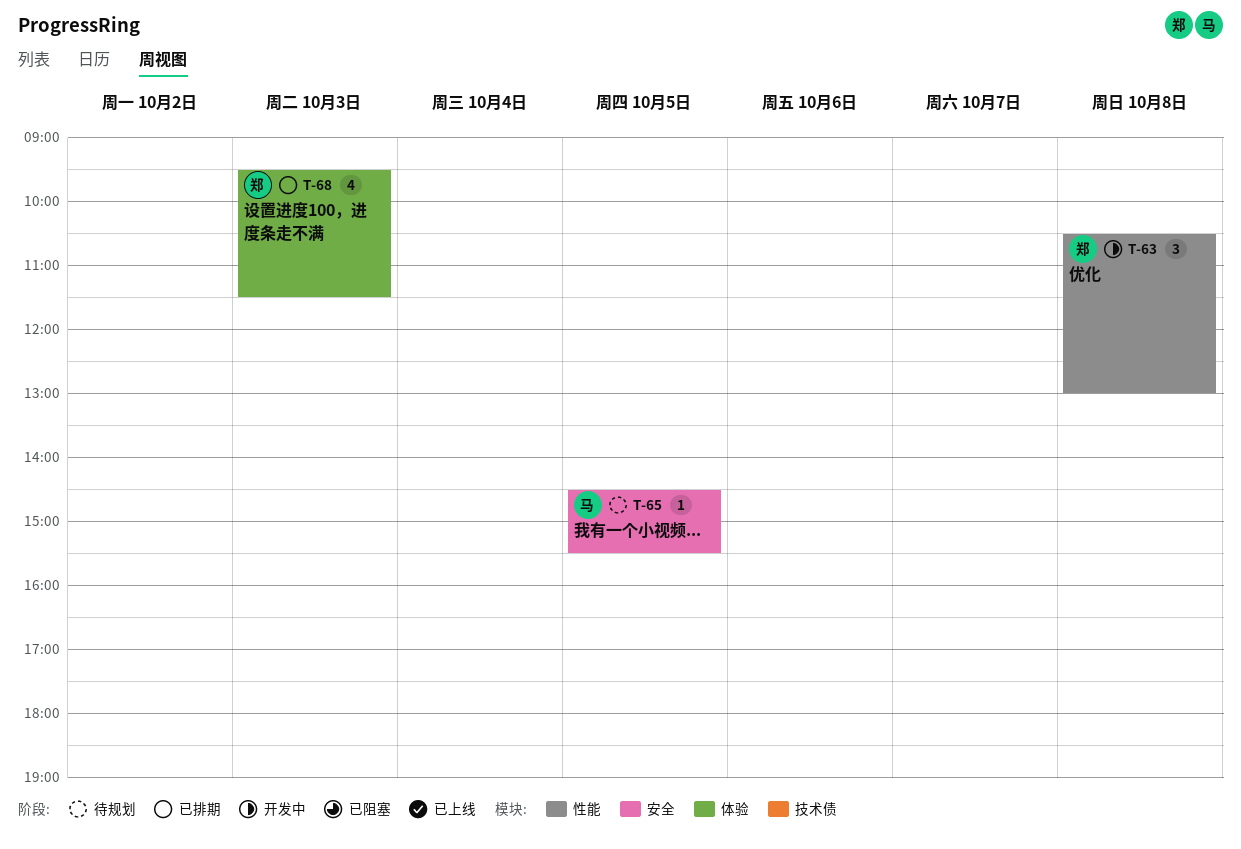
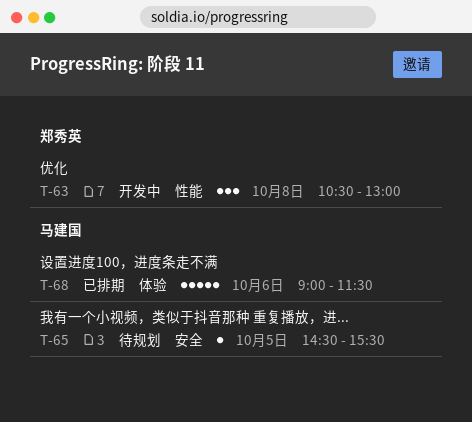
T-68, owner: 郑秀英 -> 马建国
T-68, estimate: 4 -> 5
T-68, day: Oct 3 -> Oct 6
T-68, begins: 09:30 -> 09:00

